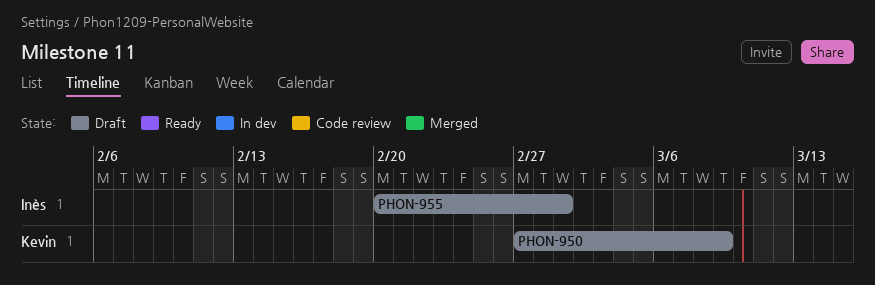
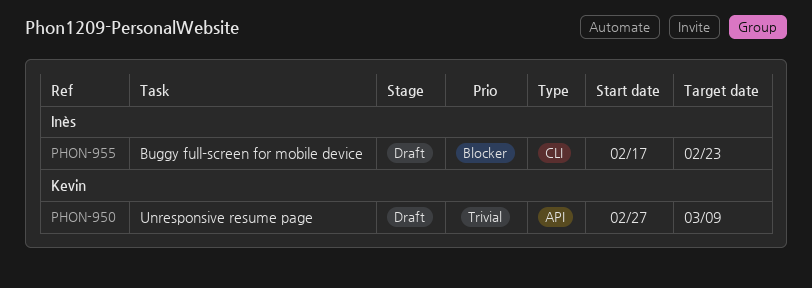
PHON-955, start: Feb 20 -> Feb 17
PHON-955, due: Mar 1 -> Feb 23

